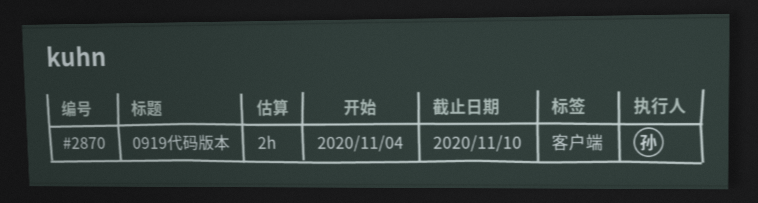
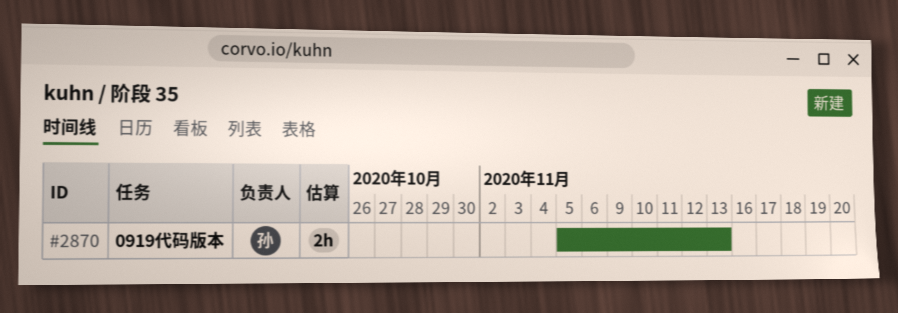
#2870, start: Nov 4 -> Nov 5
#2870, due: Nov 10 -> Nov 13

